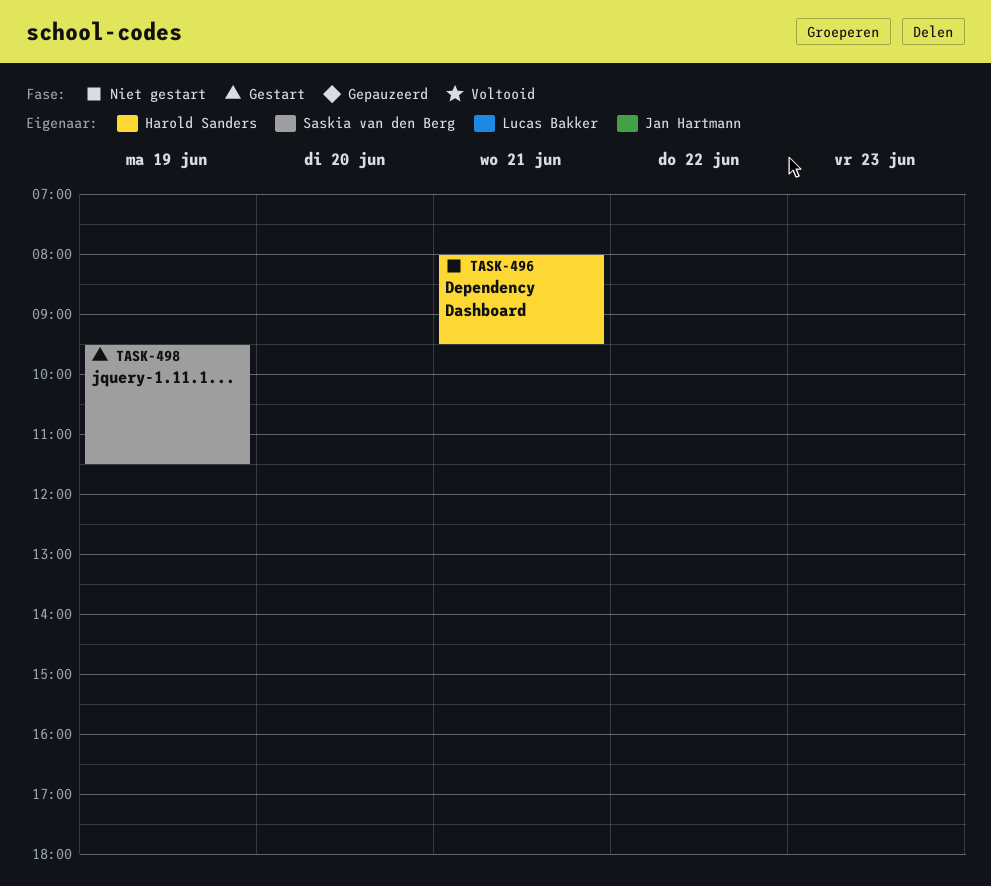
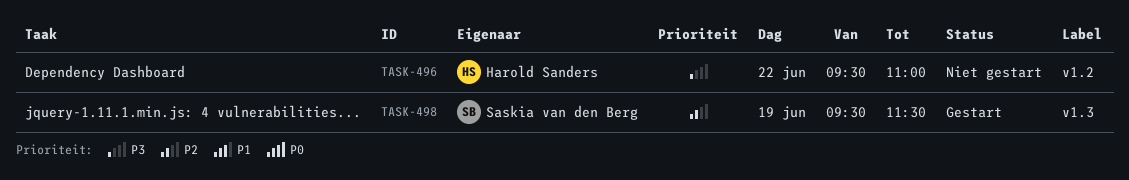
TASK-496, day: Jun 21 -> Jun 22
TASK-496, begins: 08:00 -> 09:30
TASK-496, ends: 09:30 -> 11:00

